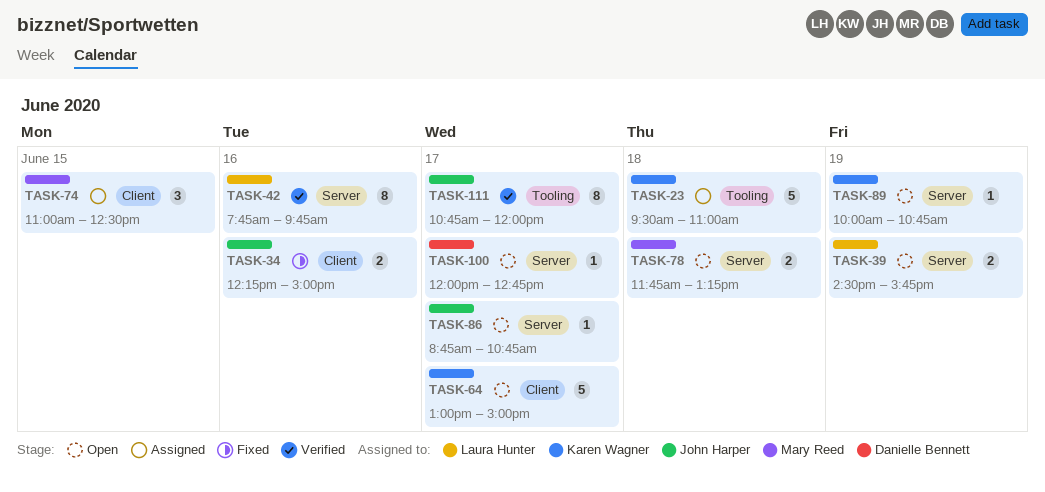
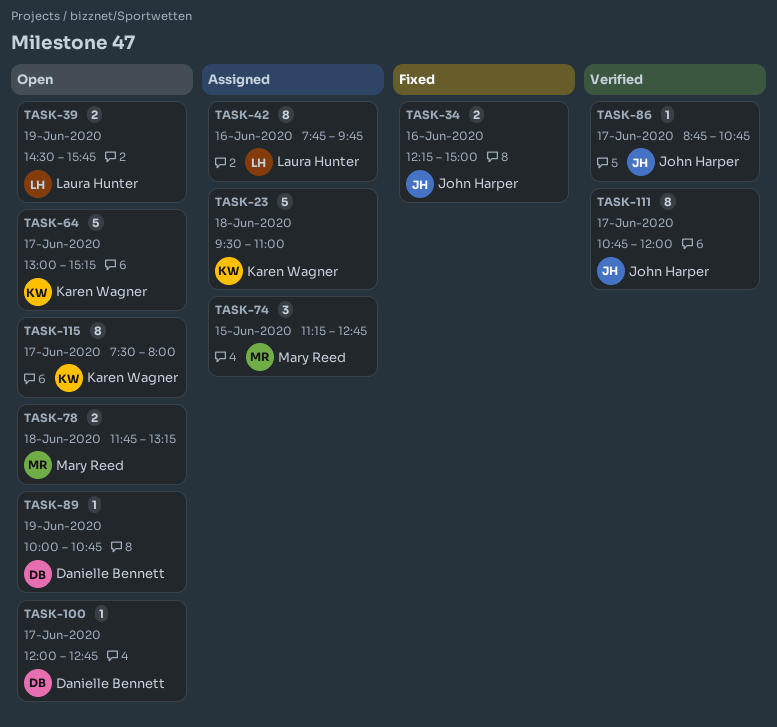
TASK-42, status: Verified -> Assigned
TASK-64, ends: 15:00 -> 15:15
TASK-74, begins: 11:00 -> 11:15
TASK-74, ends: 12:30 -> 12:45
TASK-86, status: Open -> Verified
TASK-89, owner: Karen Wagner -> Danielle Bennett
TASK-115: none -> present

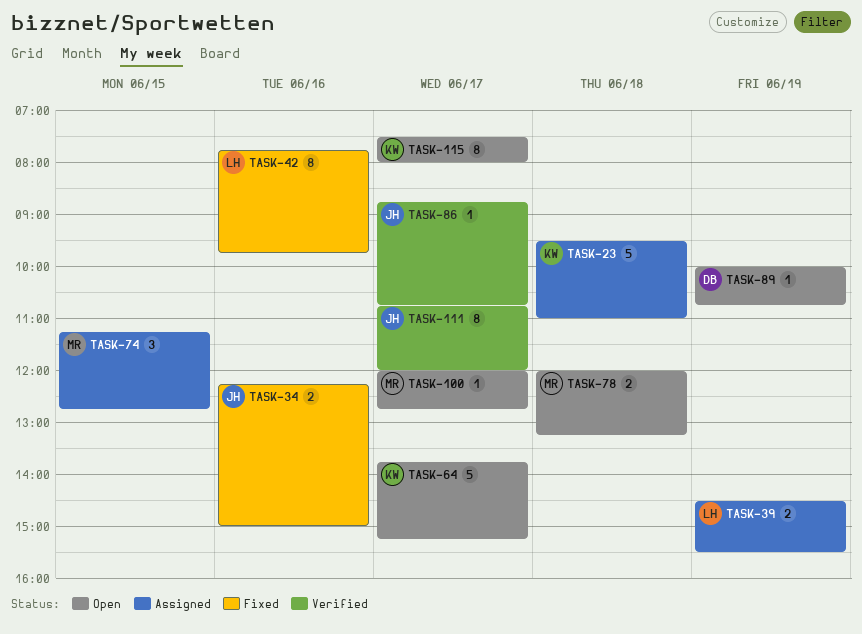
TASK-39, status: Open -> Assigned
TASK-39, ends: 15:45 -> 15:30
TASK-42, status: Assigned -> Fixed
TASK-64, begins: 13:00 -> 13:45
TASK-78, begins: 11:45 -> 12:00
TASK-100, owner: Danielle Bennett -> Mary Reed

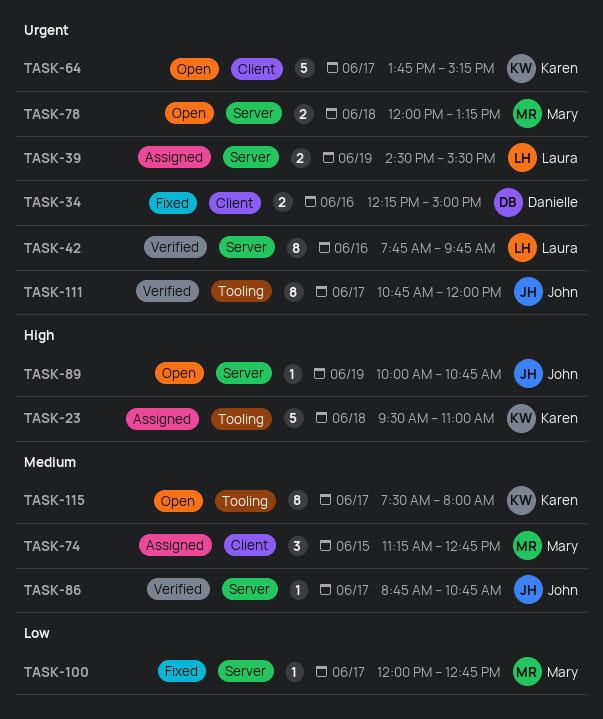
TASK-34, owner: John -> Danielle
TASK-42, status: Fixed -> Verified
TASK-89, owner: Danielle -> John
TASK-100, status: Open -> Fixed

